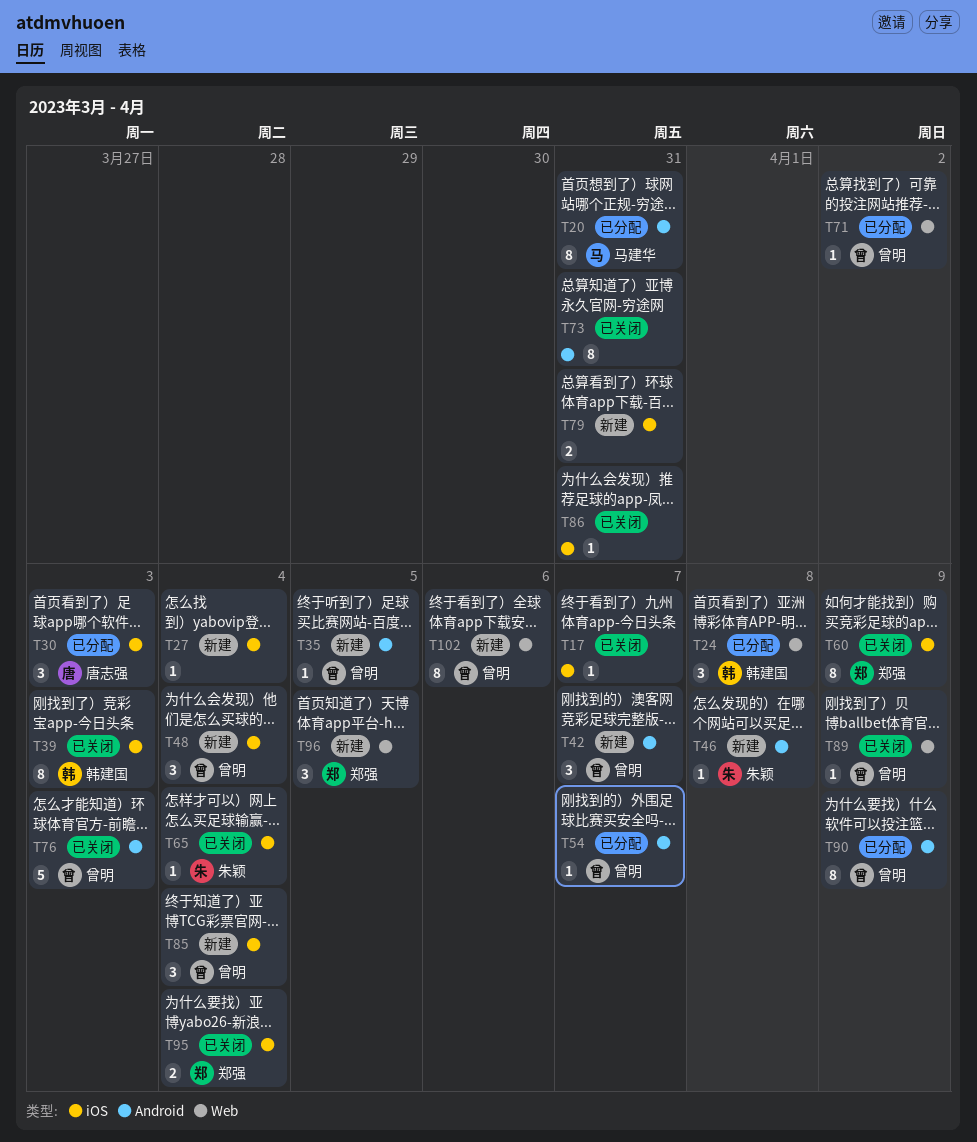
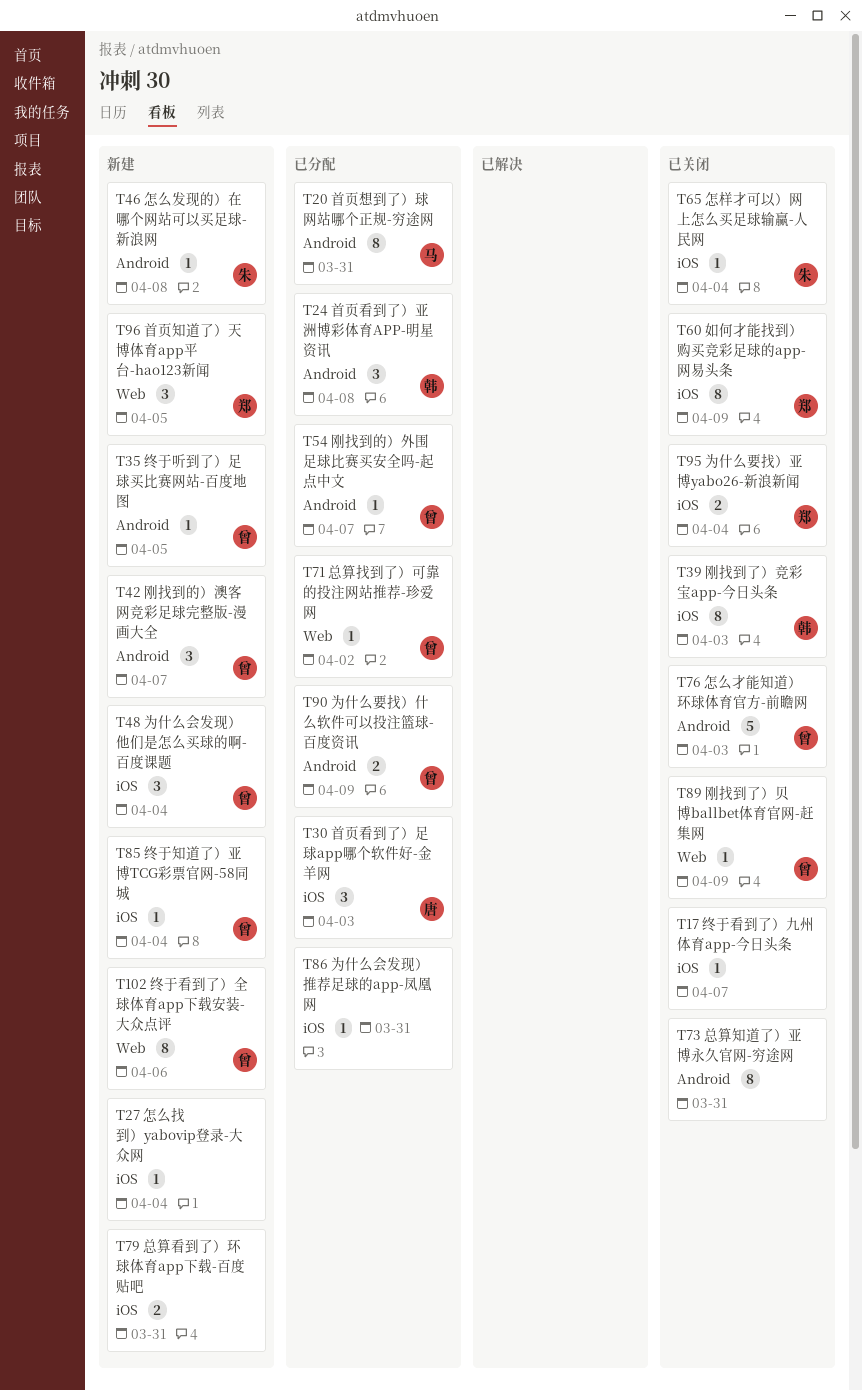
T24, label: Web -> Android
T85, estimate: 3 -> 1
T86, status: 已关闭 -> 已分配
T90, estimate: 8 -> 2

